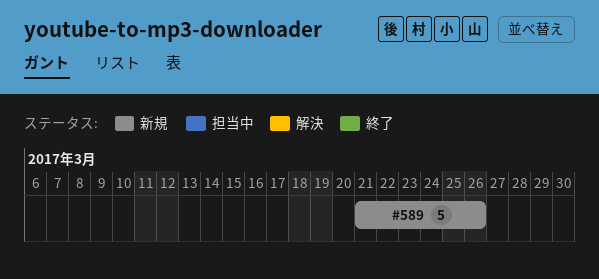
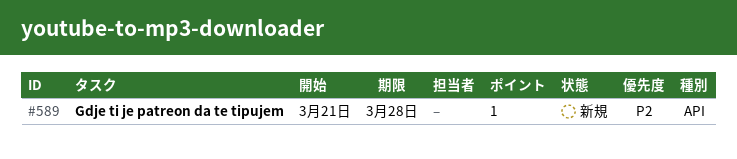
#589, estimate: 5 -> 1
#589, due: Mar 26 -> Mar 28

